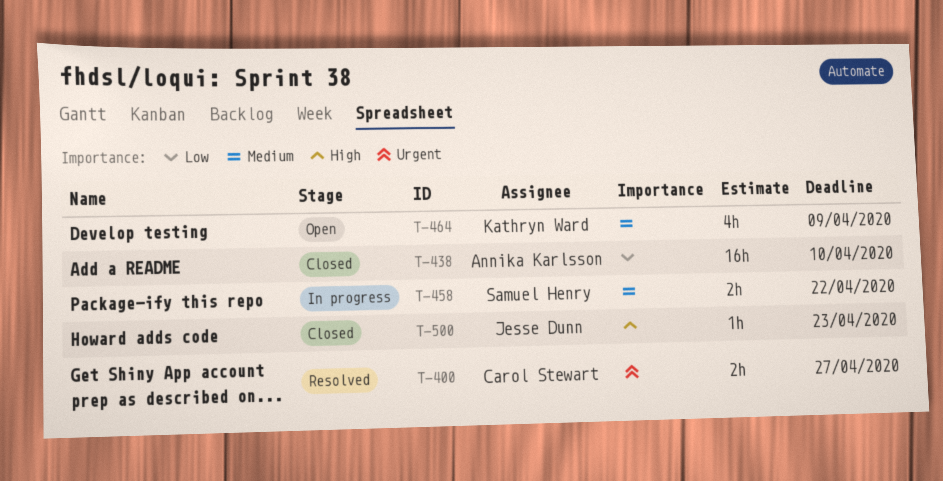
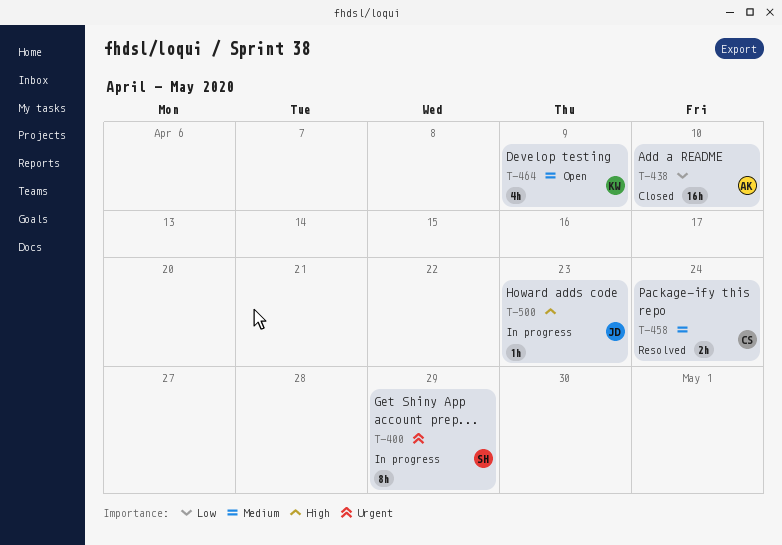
T-400, status: Resolved -> In progress
T-400, owner: Carol Stewart -> Samuel Henry
T-400, estimate: 2h -> 8h
T-400, due: Apr 27 -> Apr 29
T-458, status: In progress -> Resolved
T-458, owner: Samuel Henry -> Carol Stewart
T-458, due: Apr 22 -> Apr 24
T-500, status: Closed -> In progress

